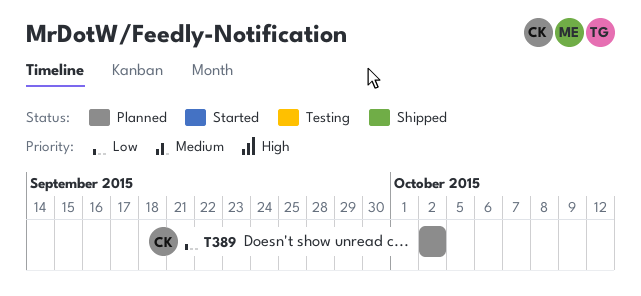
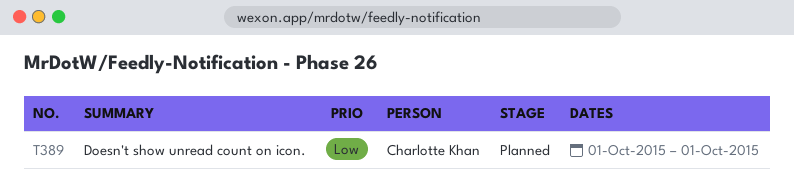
T389, start: Oct 2 -> Oct 1
T389, due: Oct 2 -> Oct 1

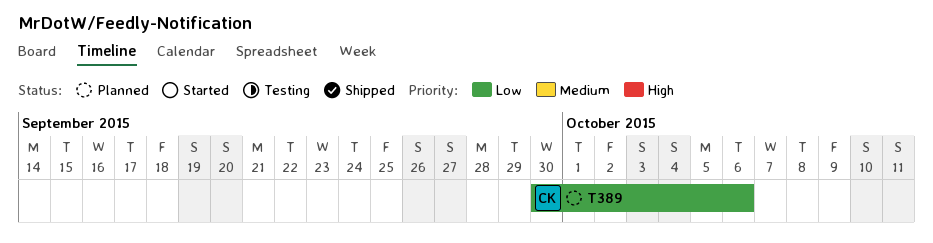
T389, start: Oct 1 -> Sep 30
T389, due: Oct 1 -> Oct 6

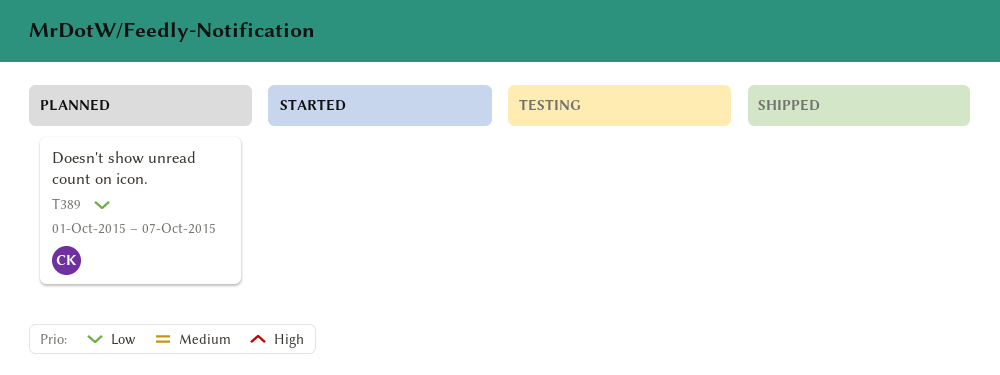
T389, start: Sep 30 -> Oct 1
T389, due: Oct 6 -> Oct 7

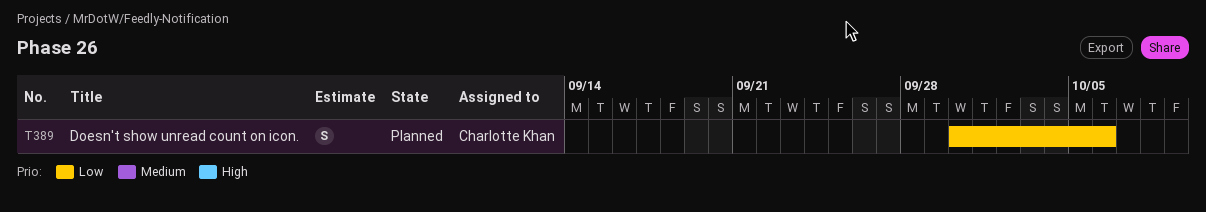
T389, start: Oct 1 -> Sep 30
T389, due: Oct 7 -> Oct 6

